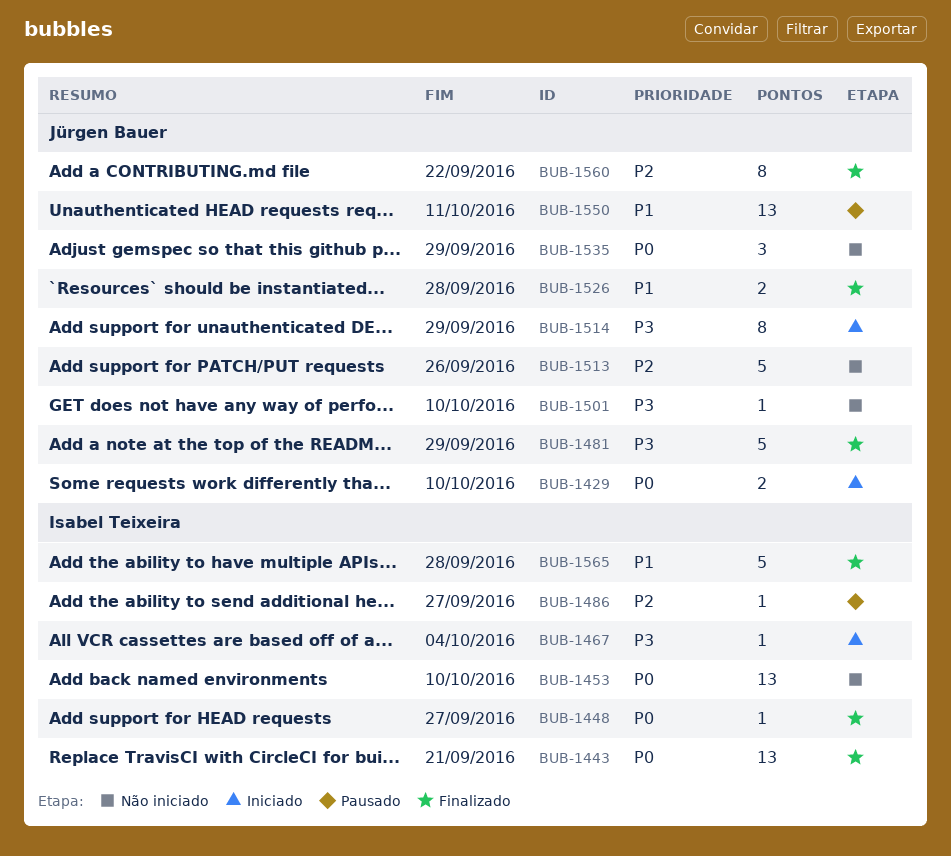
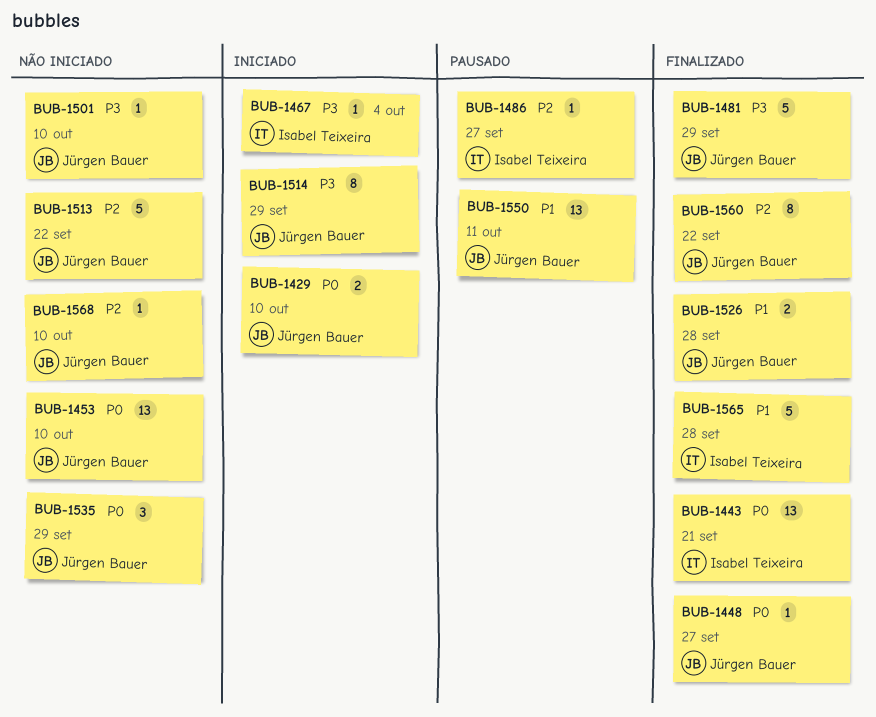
BUB-1448, owner: Isabel Teixeira -> Jürgen Bauer
BUB-1453, owner: Isabel Teixeira -> Jürgen Bauer
BUB-1513, due: Sep 26 -> Sep 22
BUB-1568: none -> present

